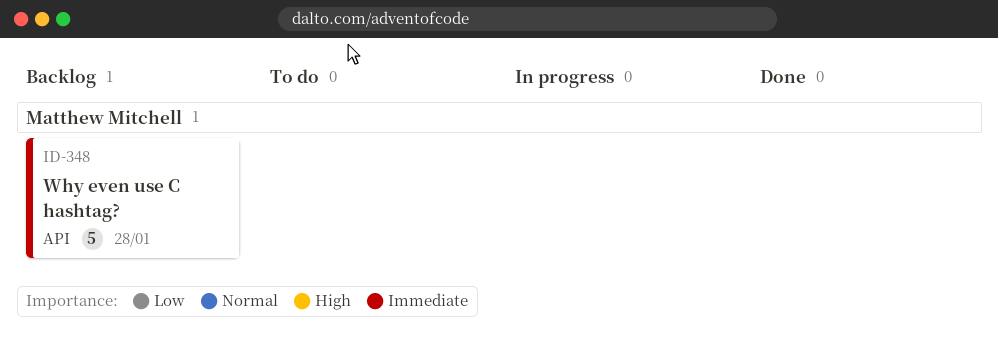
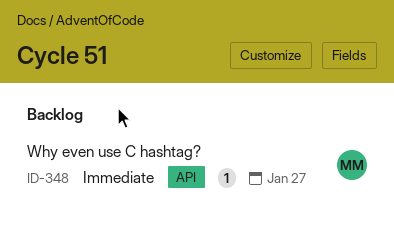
ID-348, estimate: 5 -> 1
ID-348, due: Jan 28 -> Jan 27

